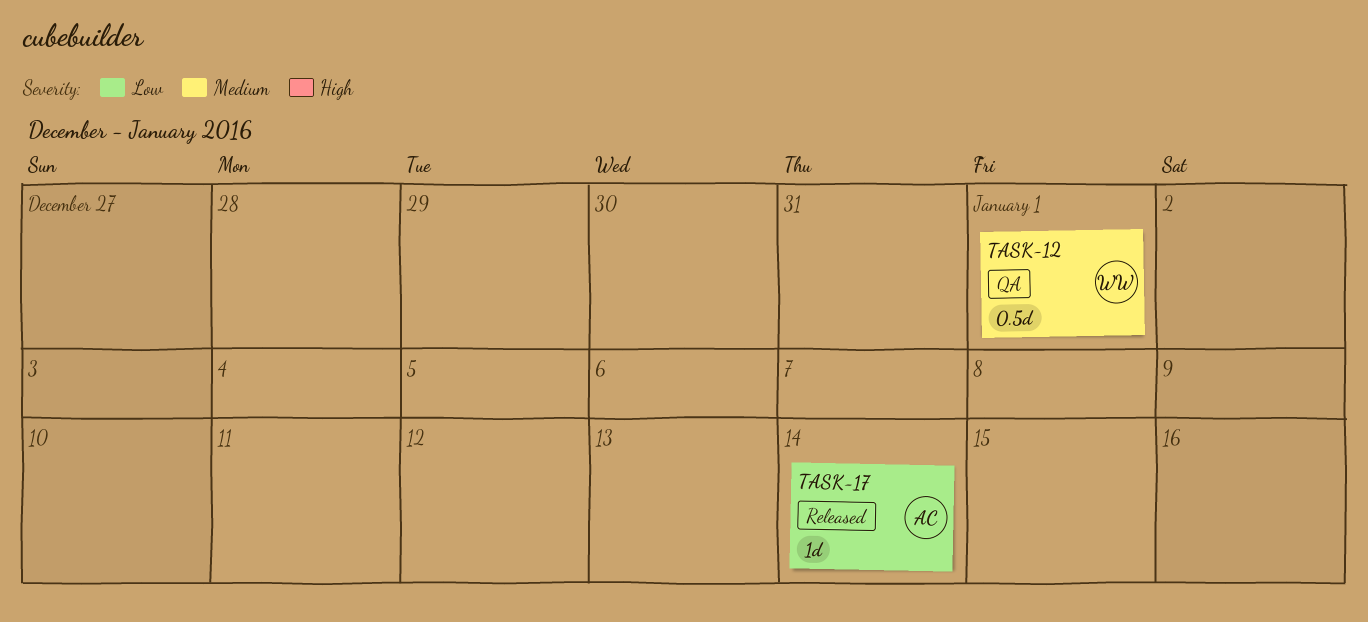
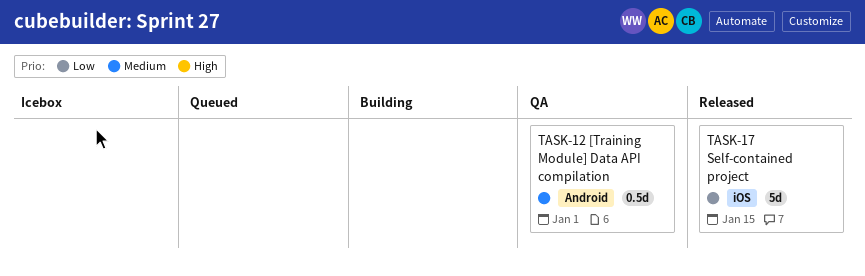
TASK-17, estimate: 1d -> 5d
TASK-17, due: Jan 14 -> Jan 15

